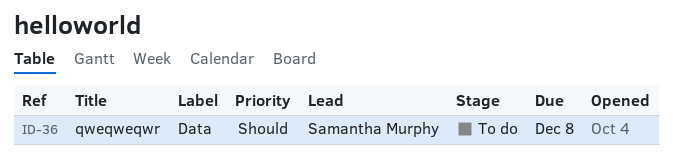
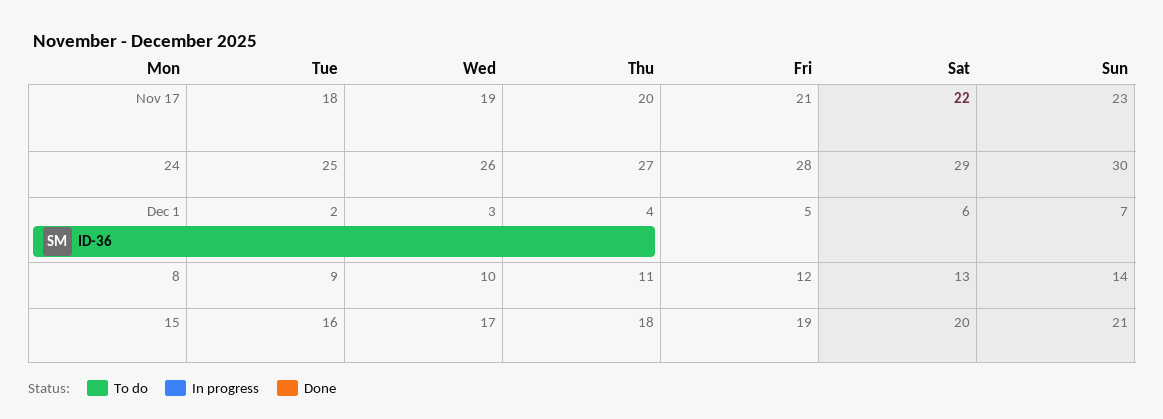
ID-36, due: Dec 8 -> Dec 4

